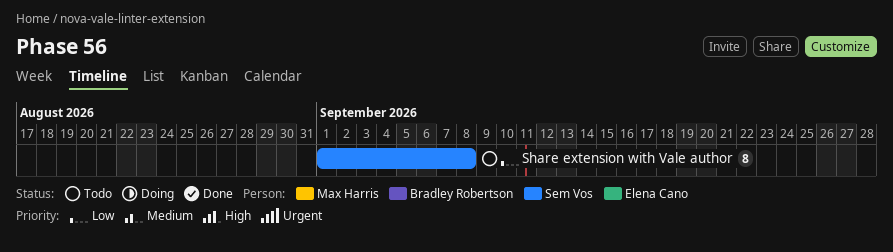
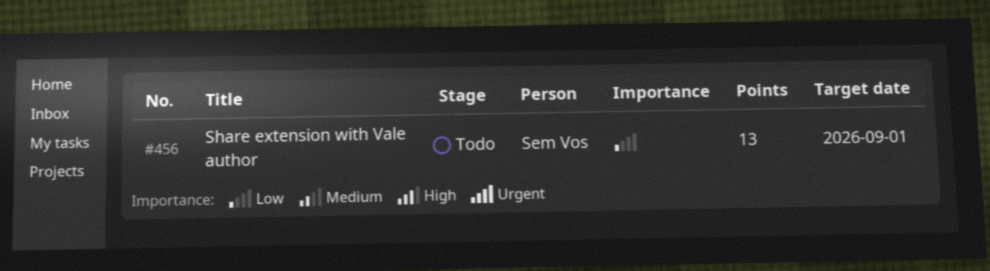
Share extension with Vale author, estimate: 8 -> 13
Share extension with Vale author, due: Sep 8 -> Sep 1

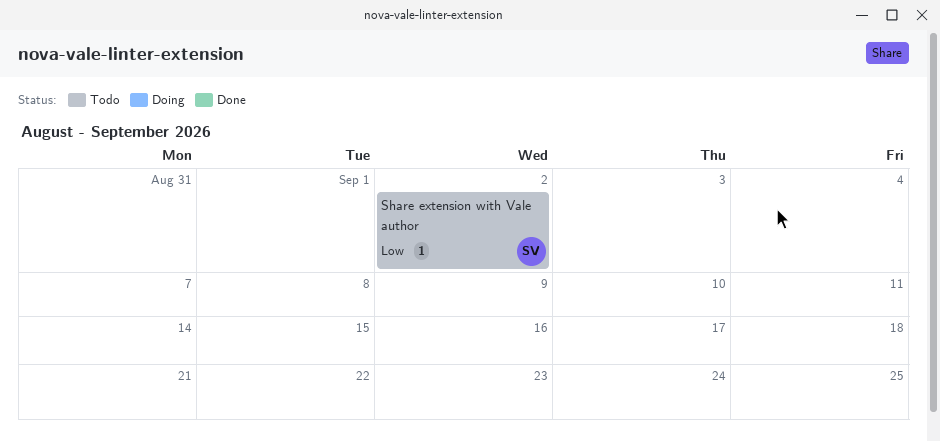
Share extension with Vale author, estimate: 13 -> 1
Share extension with Vale author, due: Sep 1 -> Sep 2

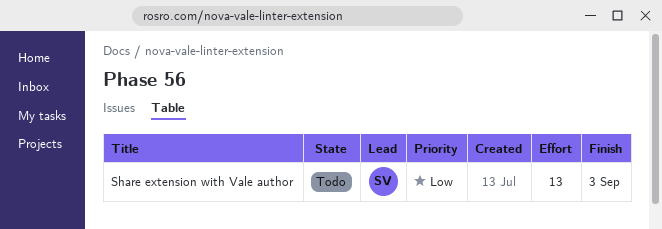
Share extension with Vale author, estimate: 1 -> 13
Share extension with Vale author, due: Sep 2 -> Sep 3

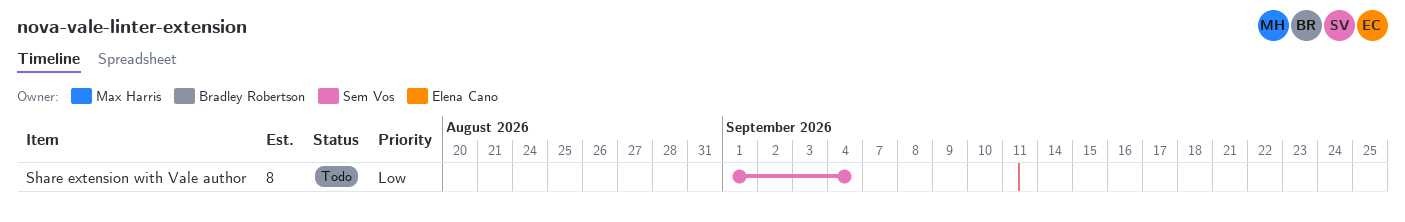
Share extension with Vale author, estimate: 13 -> 8
Share extension with Vale author, due: Sep 3 -> Sep 4

